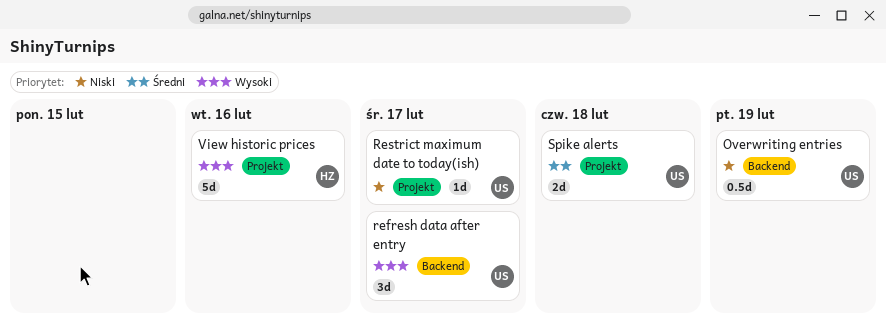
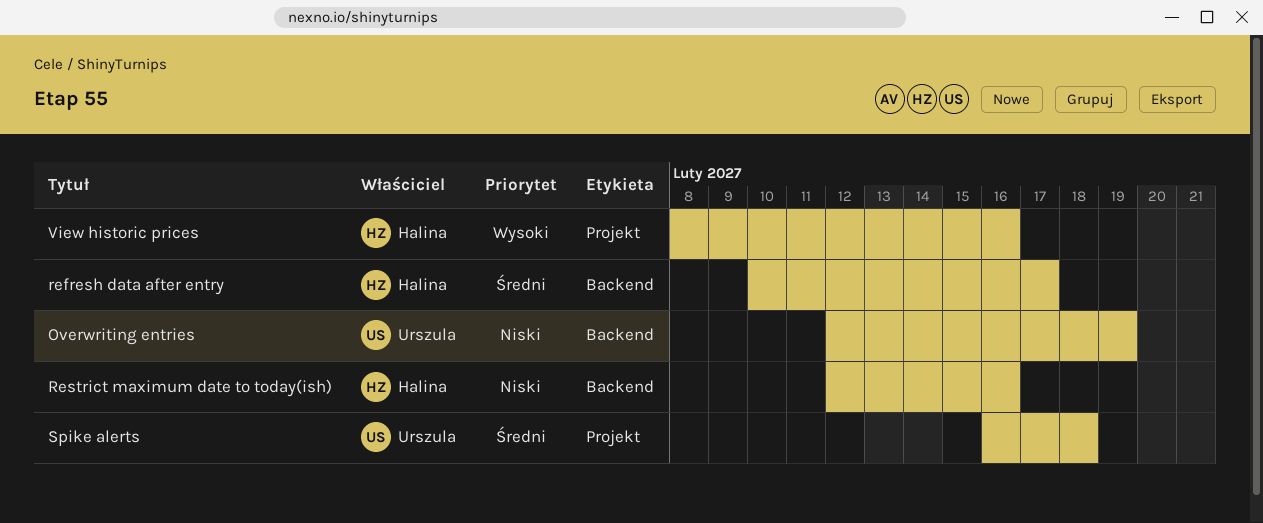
refresh data after entry, owner: Urszula -> Halina
refresh data after entry, priority: Wysoki -> Średni
Restrict maximum date to today(ish), owner: Urszula -> Halina
Restrict maximum date to today(ish), label: Projekt -> Backend
Restrict maximum date to today(ish), due: Feb 17 -> Feb 16

